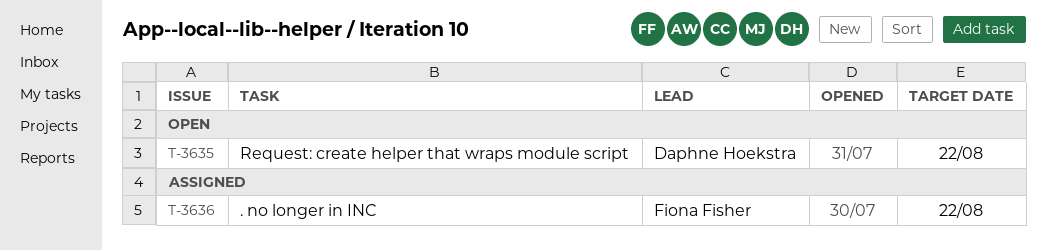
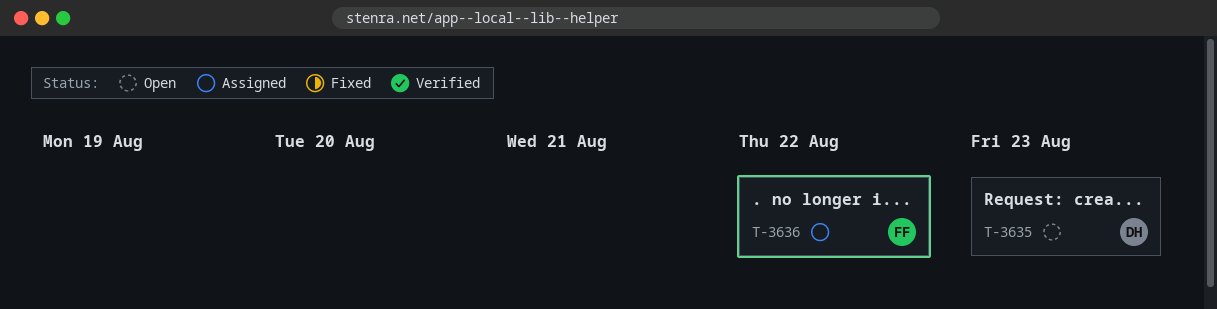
T-3635, due: Aug 22 -> Aug 23

